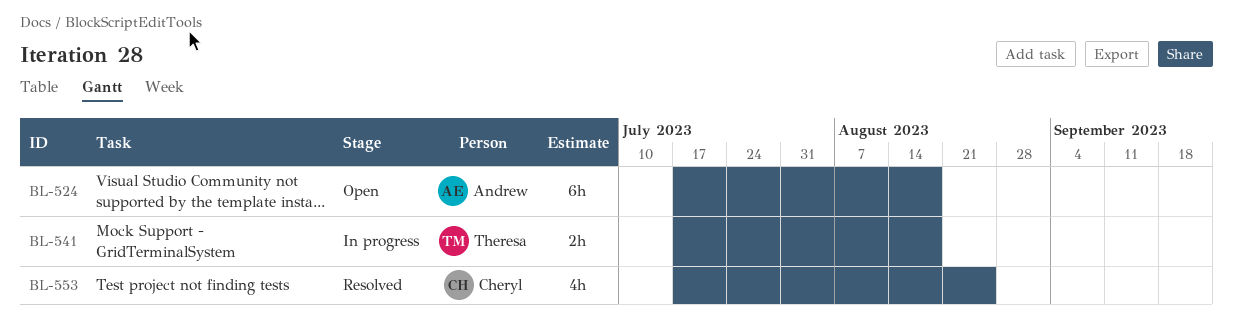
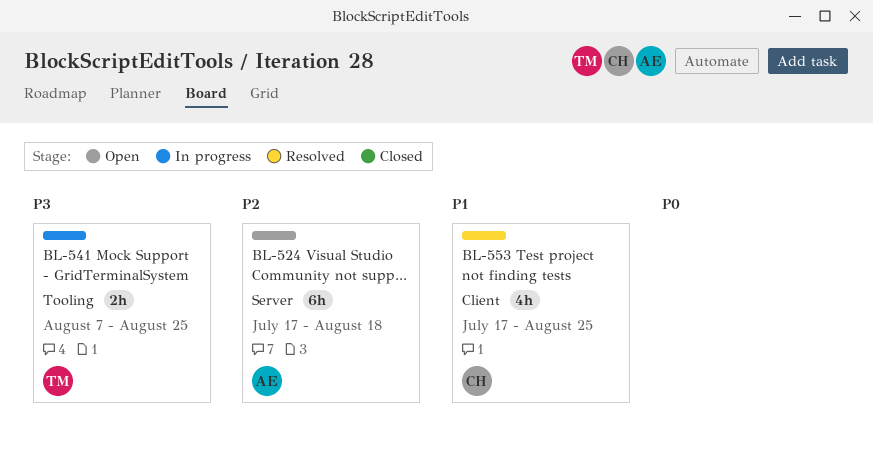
BL-541, start: Jul 17 -> Aug 7
BL-541, due: Aug 18 -> Aug 25

